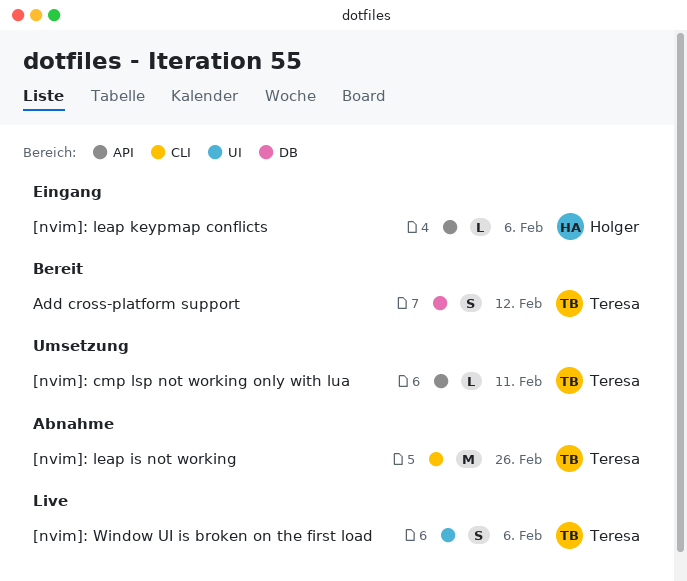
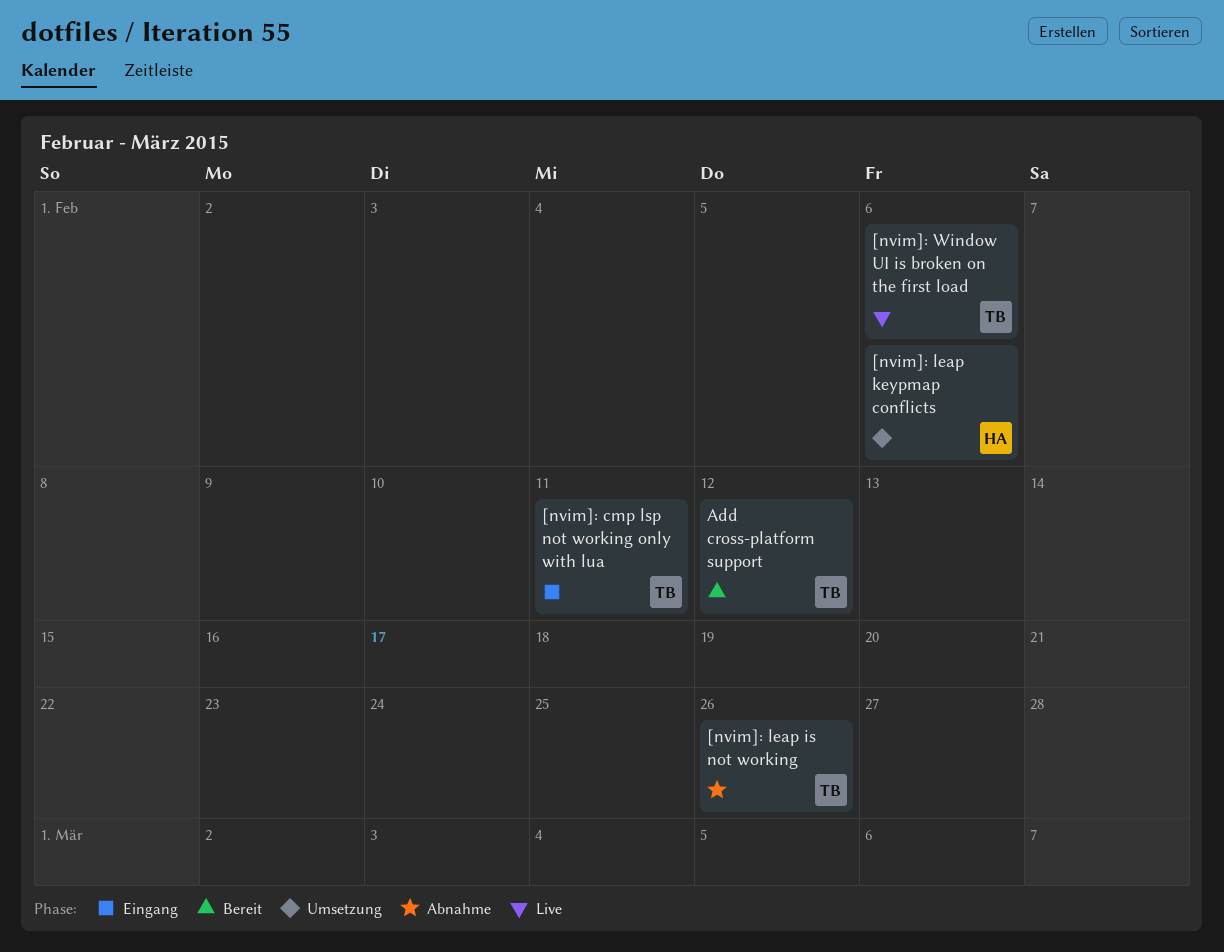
[nvim]: cmp lsp not working only with lua, status: Umsetzung -> Eingang
[nvim]: leap keypmap conflicts, status: Eingang -> Umsetzung

